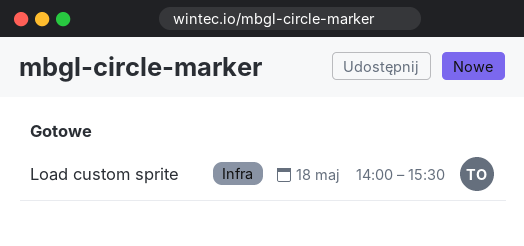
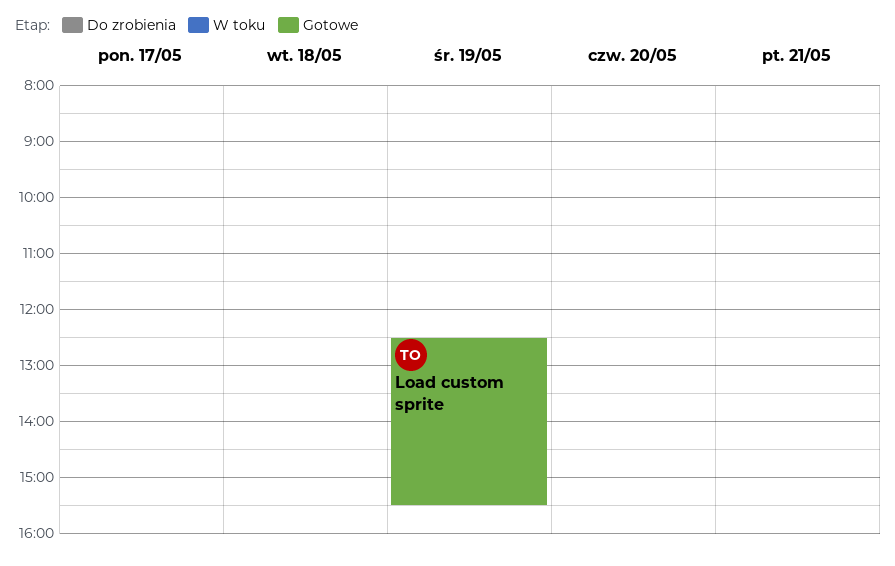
Load custom sprite, day: May 18 -> May 19
Load custom sprite, begins: 14:00 -> 12:30

